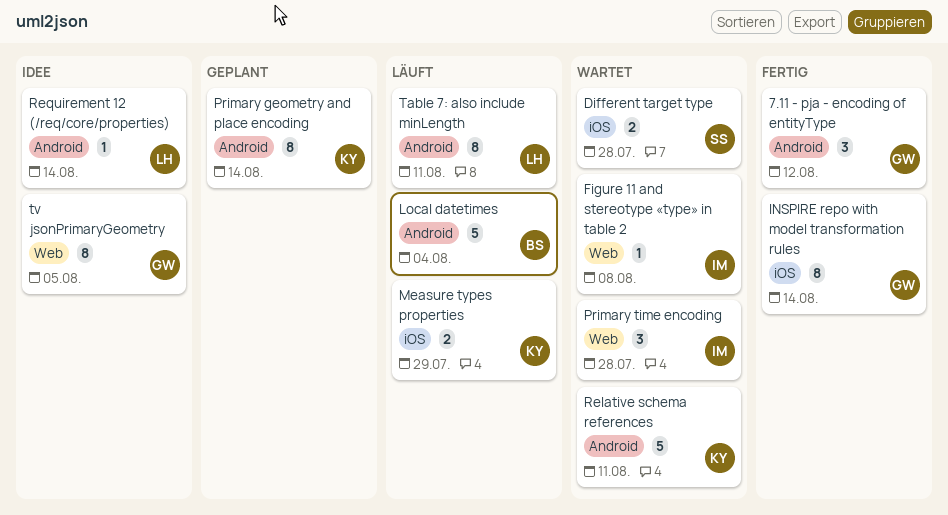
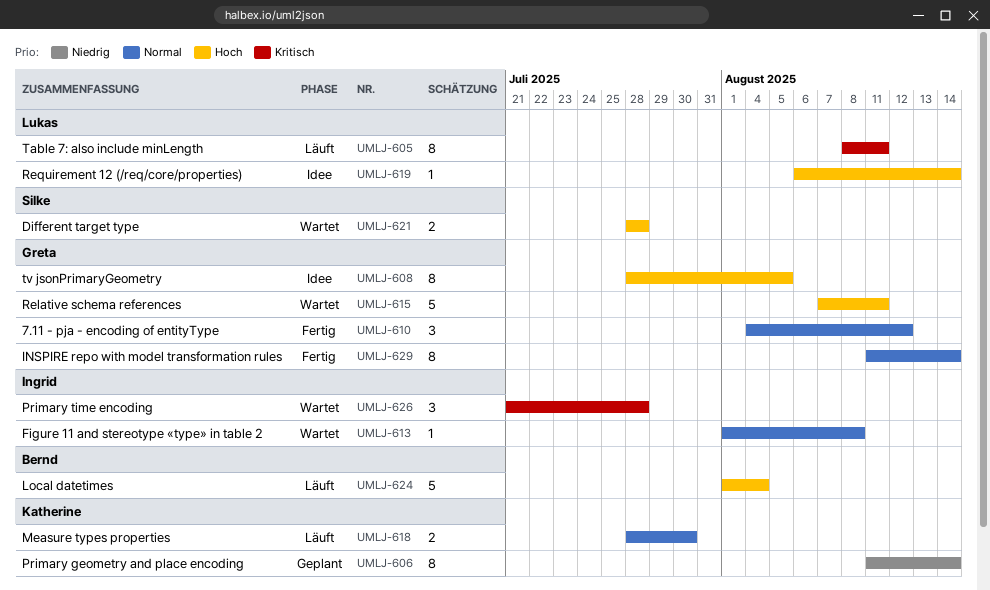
Measure types properties, due: Jul 29 -> Jul 30
Relative schema references, owner: Katherine -> Greta

